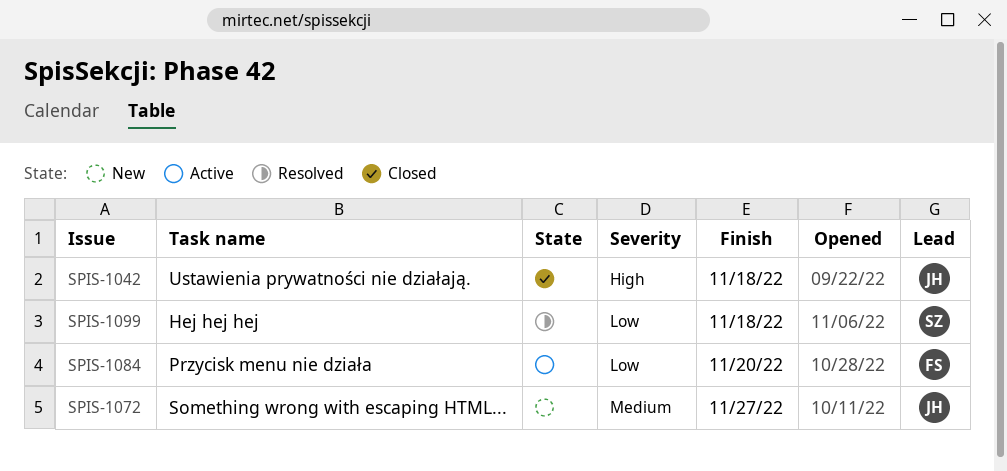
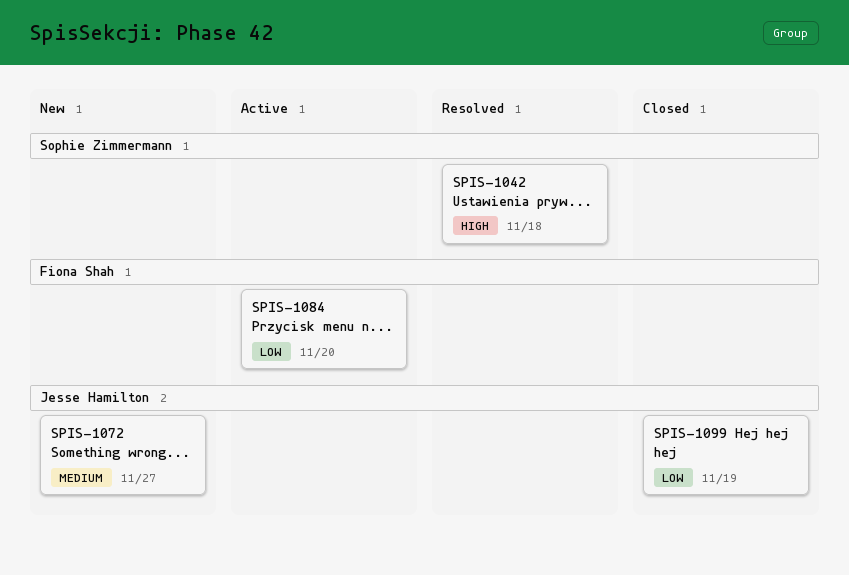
SPIS-1042, status: Closed -> Resolved
SPIS-1042, owner: Jesse Hamilton -> Sophie Zimmermann
SPIS-1099, status: Resolved -> Closed
SPIS-1099, owner: Sophie Zimmermann -> Jesse Hamilton
SPIS-1099, due: Nov 18 -> Nov 19

